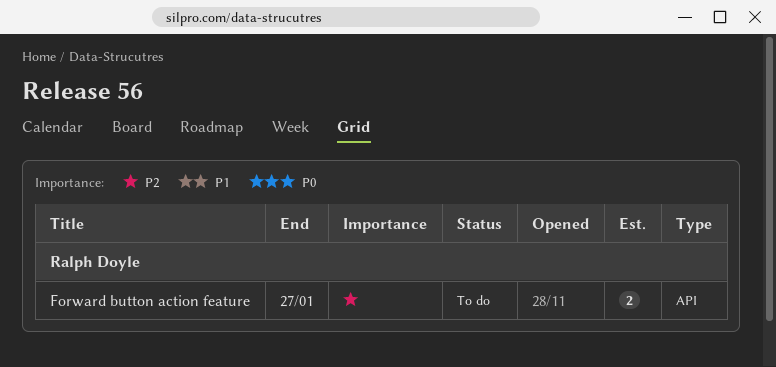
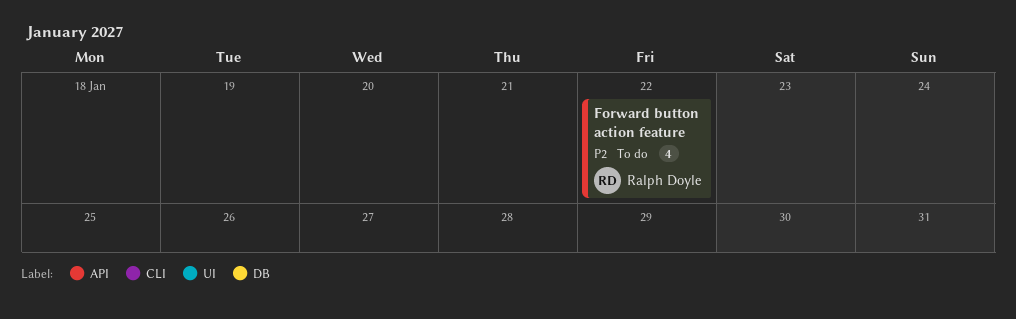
Forward button action feature, estimate: 2 -> 4
Forward button action feature, due: Jan 27 -> Jan 22

